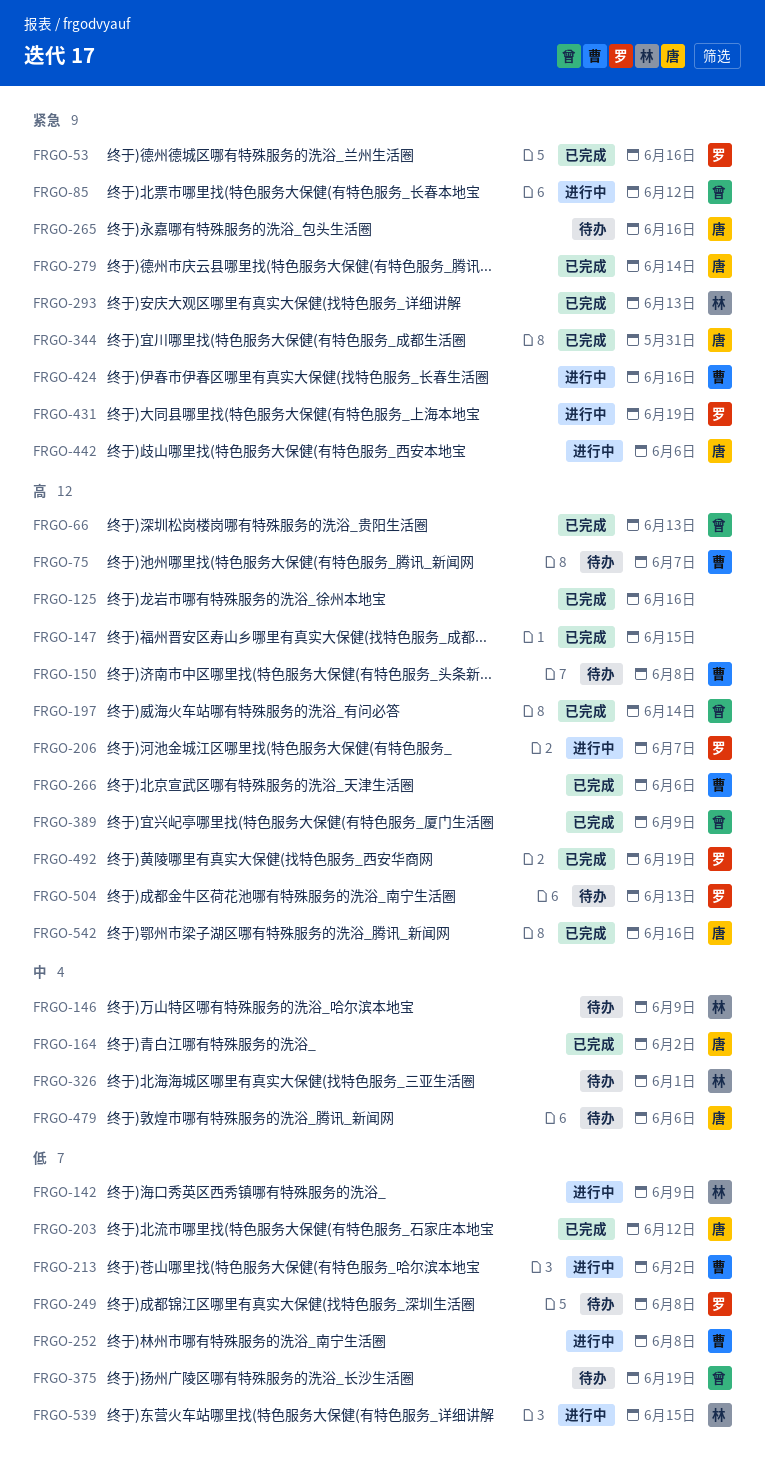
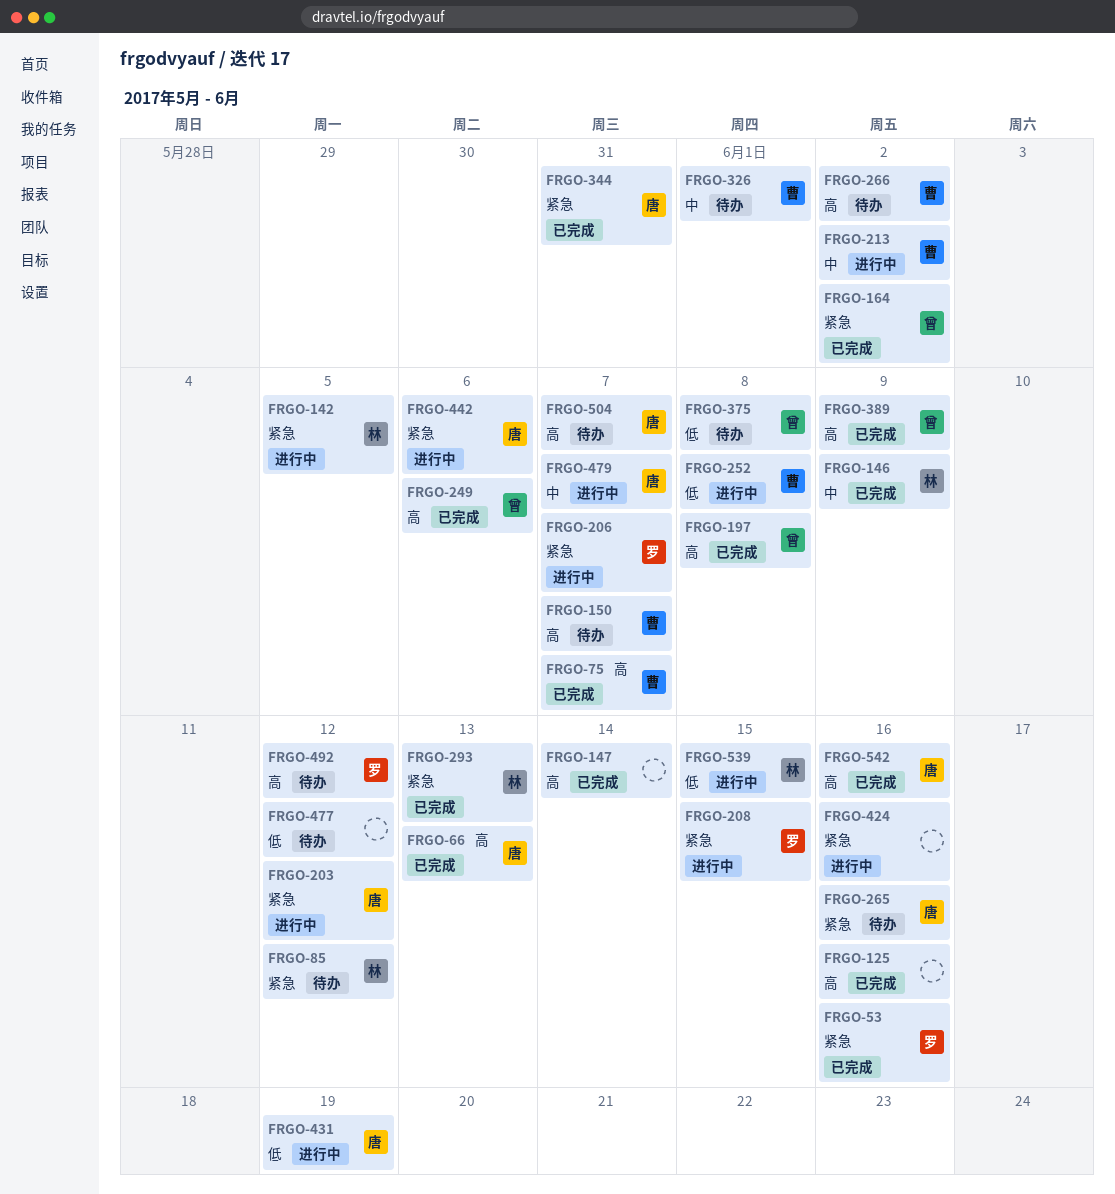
FRGO-66, owner: 曾 -> 唐
FRGO-75, status: 待办 -> 已完成
FRGO-85, status: 进行中 -> 待办
FRGO-85, owner: 曾 -> 林
FRGO-142, priority: 低 -> 紧急
FRGO-142, due: Jun 9 -> Jun 5
FRGO-146, status: 待办 -> 已完成
FRGO-147, due: Jun 15 -> Jun 14
FRGO-150, due: Jun 8 -> Jun 7
FRGO-164, owner: 唐 -> 曾
FRGO-164, priority: 中 -> 紧急
FRGO-197, due: Jun 14 -> Jun 8
FRGO-203, status: 已完成 -> 进行中
FRGO-203, priority: 低 -> 紧急
FRGO-206, priority: 高 -> 紧急
FRGO-208: none -> present
FRGO-213, priority: 低 -> 中
FRGO-249, status: 待办 -> 已完成
FRGO-249, owner: 罗 -> 曾
FRGO-249, priority: 低 -> 高
FRGO-249, due: Jun 8 -> Jun 6
FRGO-266, status: 已完成 -> 待办
FRGO-266, due: Jun 6 -> Jun 2
FRGO-279: present -> none
FRGO-326, owner: 林 -> 曹
FRGO-375, due: Jun 19 -> Jun 8
FRGO-424, owner: 曹 -> none
FRGO-431, owner: 罗 -> 唐
FRGO-431, priority: 紧急 -> 低
FRGO-477: none -> present
FRGO-479, status: 待办 -> 进行中
FRGO-479, due: Jun 6 -> Jun 7
FRGO-492, status: 已完成 -> 待办
FRGO-492, due: Jun 19 -> Jun 12
FRGO-504, owner: 罗 -> 唐
FRGO-504, due: Jun 13 -> Jun 7

